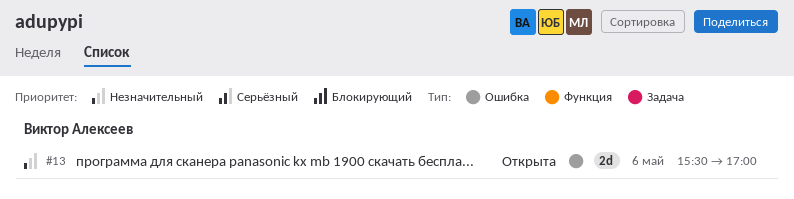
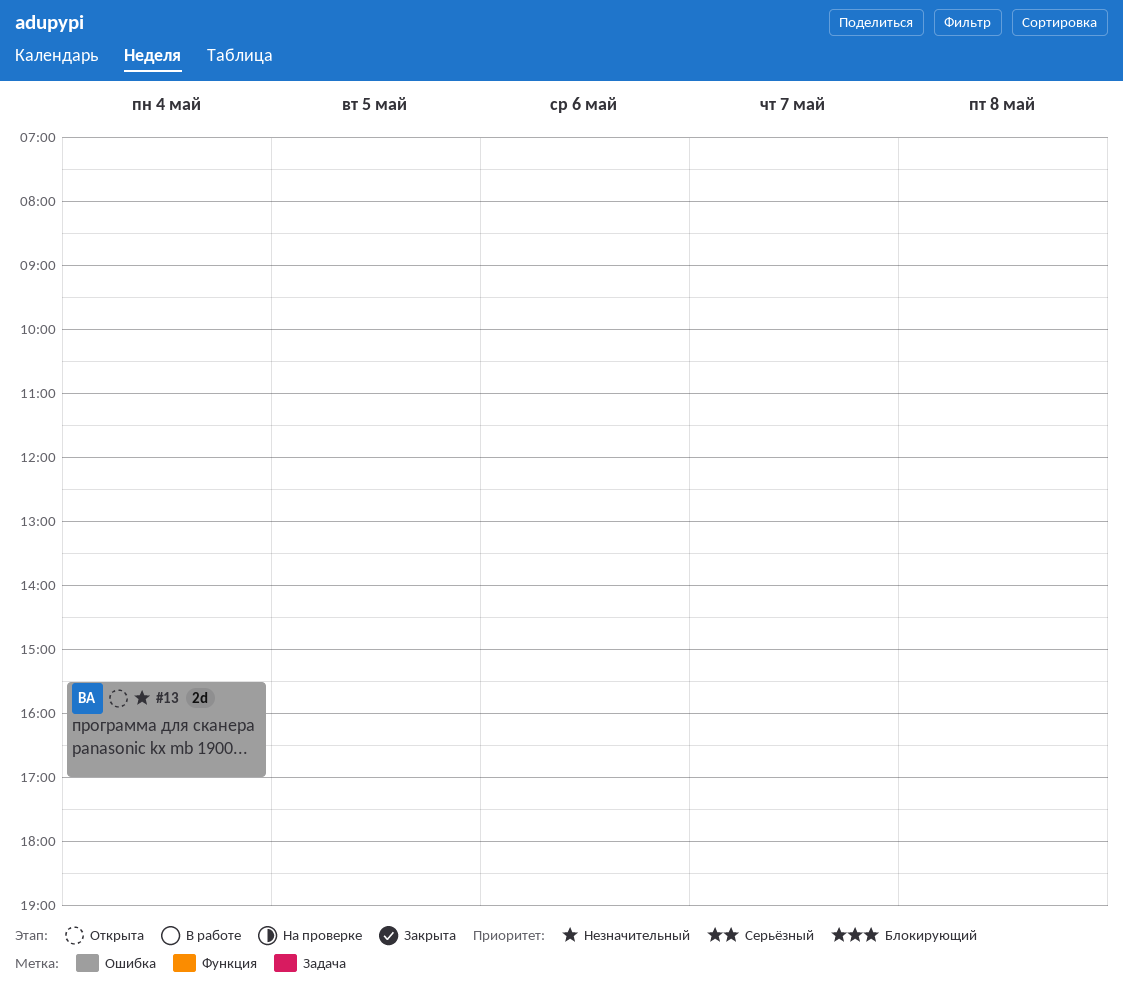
#13, day: May 6 -> May 4

